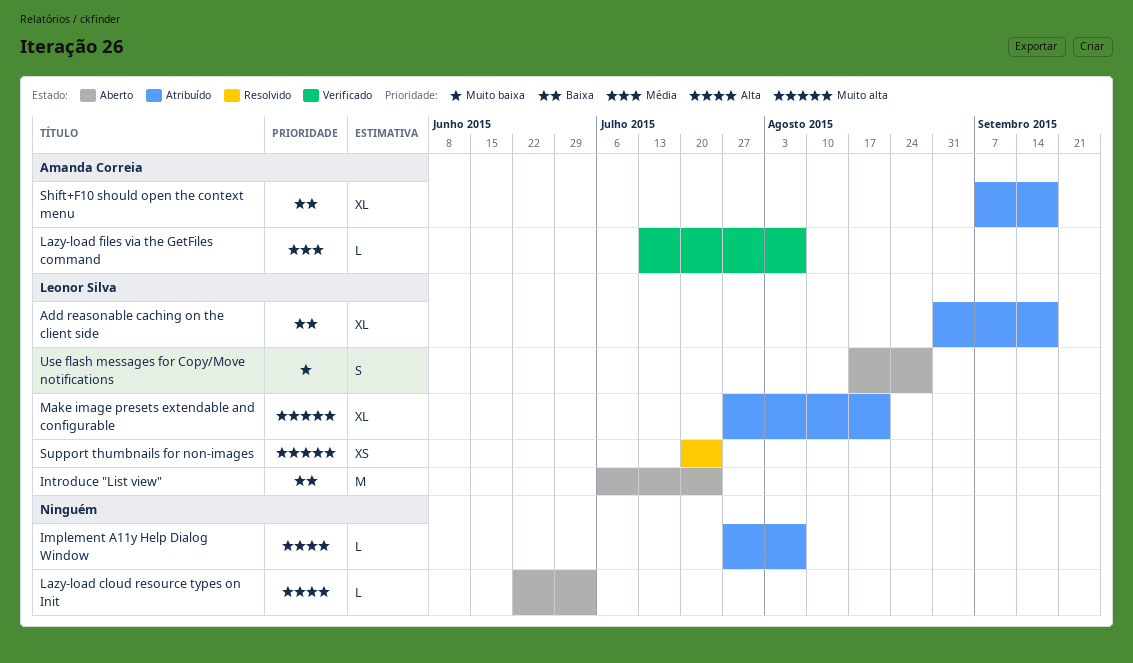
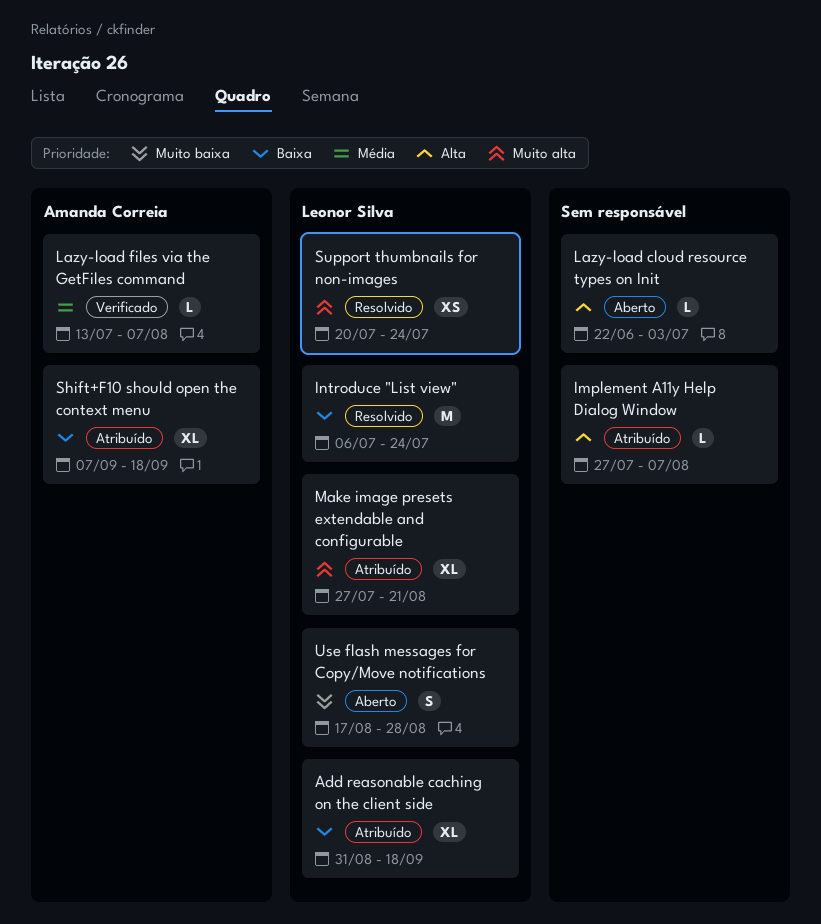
Introduce "List view", status: Aberto -> Resolvido

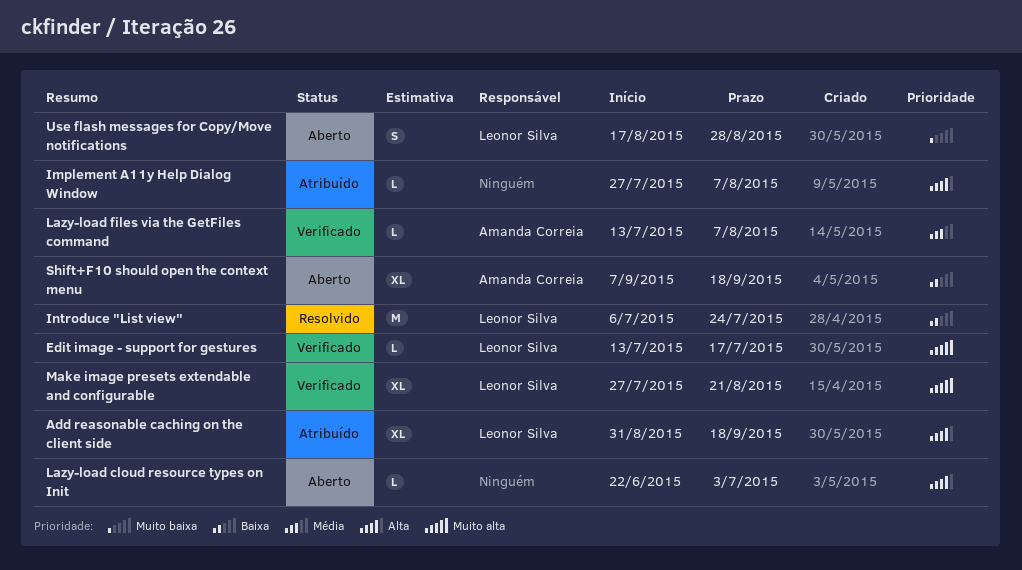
Add reasonable caching on the client side, priority: Baixa -> Alta
Edit image - support for gestures: none -> present
Make image presets extendable and configurable, status: Atribuído -> Verificado
Shift+F10 should open the context menu, status: Atribuído -> Aberto
Support thumbnails for non-images: present -> none

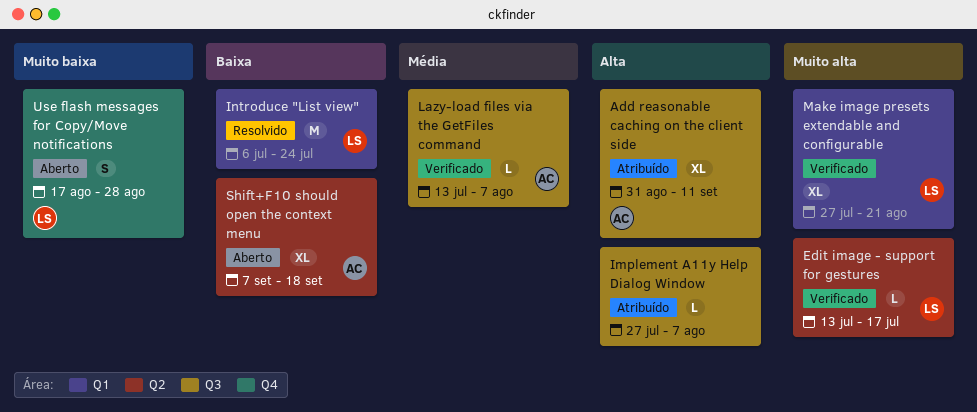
Add reasonable caching on the client side, owner: Leonor Silva -> Amanda Correia
Add reasonable caching on the client side, due: Sep 18 -> Sep 11
Lazy-load cloud resource types on Init: present -> none

